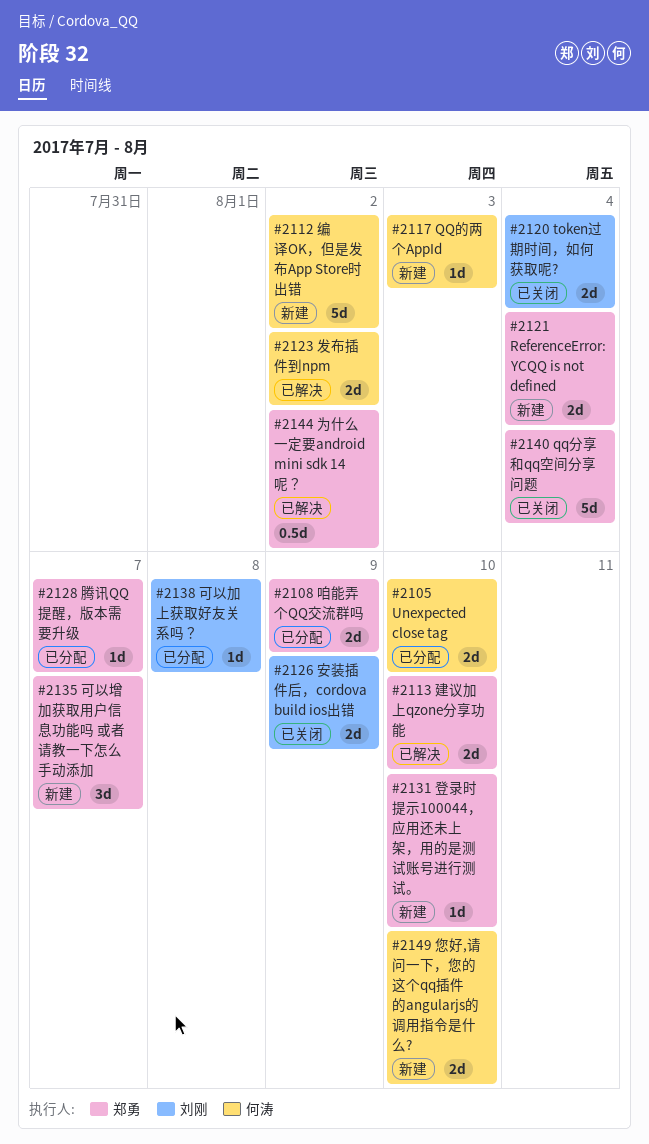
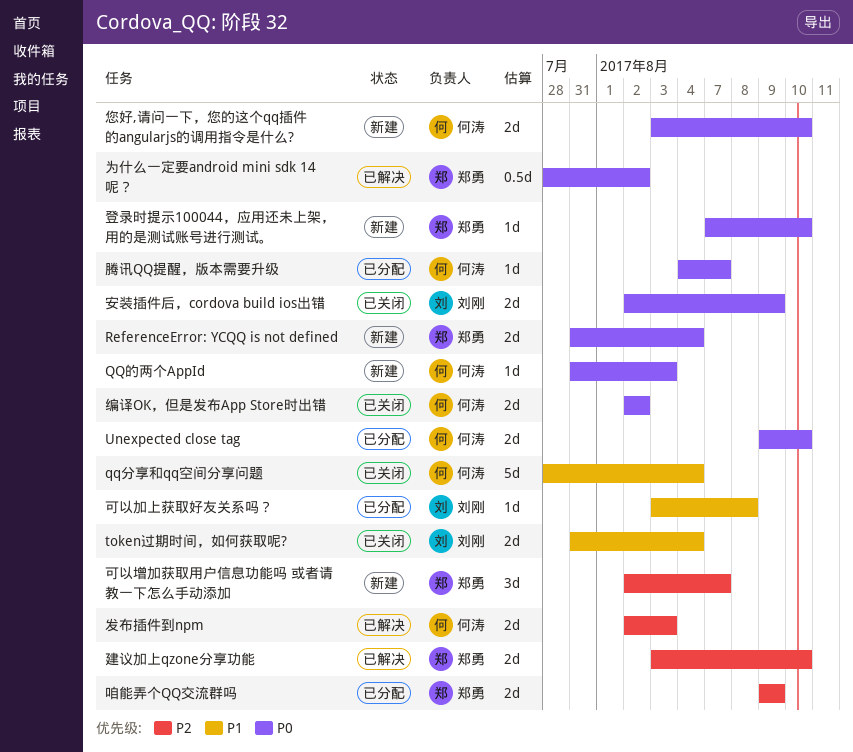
qq分享和qq空间分享问题, owner: 郑勇 -> 何涛
发布插件到npm, due: Aug 2 -> Aug 3
编译OK，但是发布App Store时出错, status: 新建 -> 已关闭
编译OK，但是发布App Store时出错, estimate: 5d -> 2d
腾讯QQ提醒，版本需要升级, owner: 郑勇 -> 何涛

